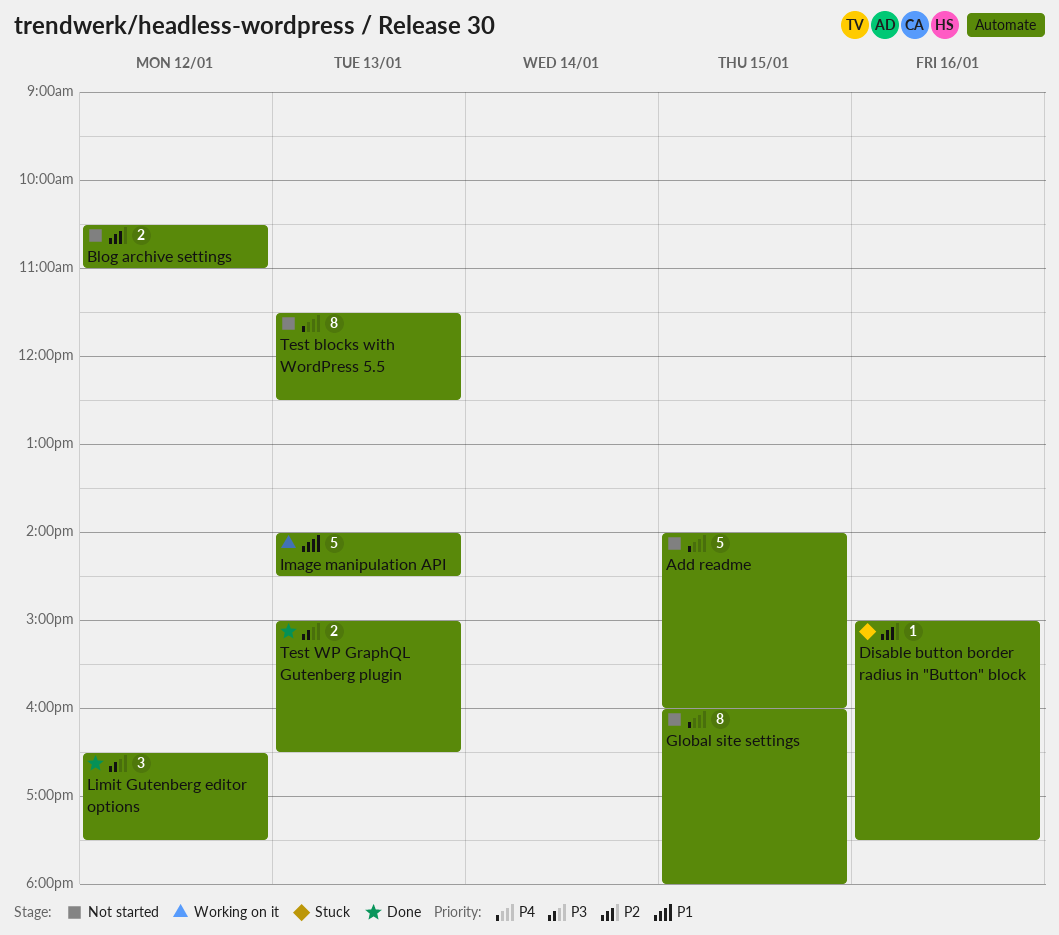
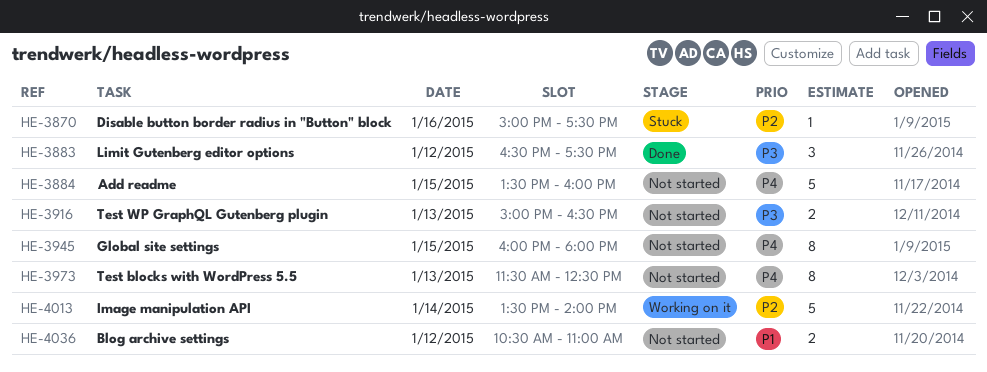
Add readme, begins: 14:00 -> 13:30
Blog archive settings, priority: P2 -> P1
Image manipulation API, priority: P1 -> P2
Image manipulation API, day: Jan 13 -> Jan 14
Image manipulation API, begins: 14:00 -> 13:30
Image manipulation API, ends: 14:30 -> 14:00
Test WP GraphQL Gutenberg plugin, status: Done -> Not started

